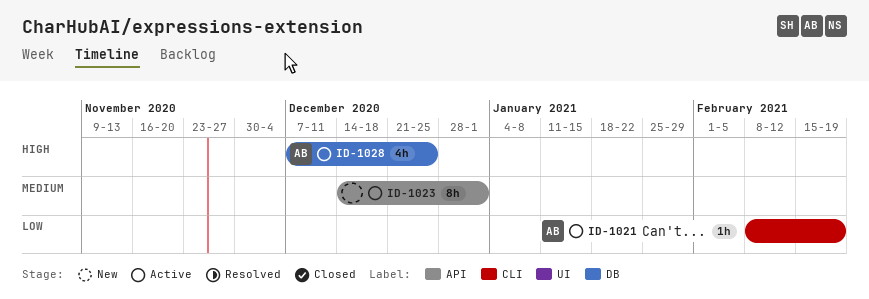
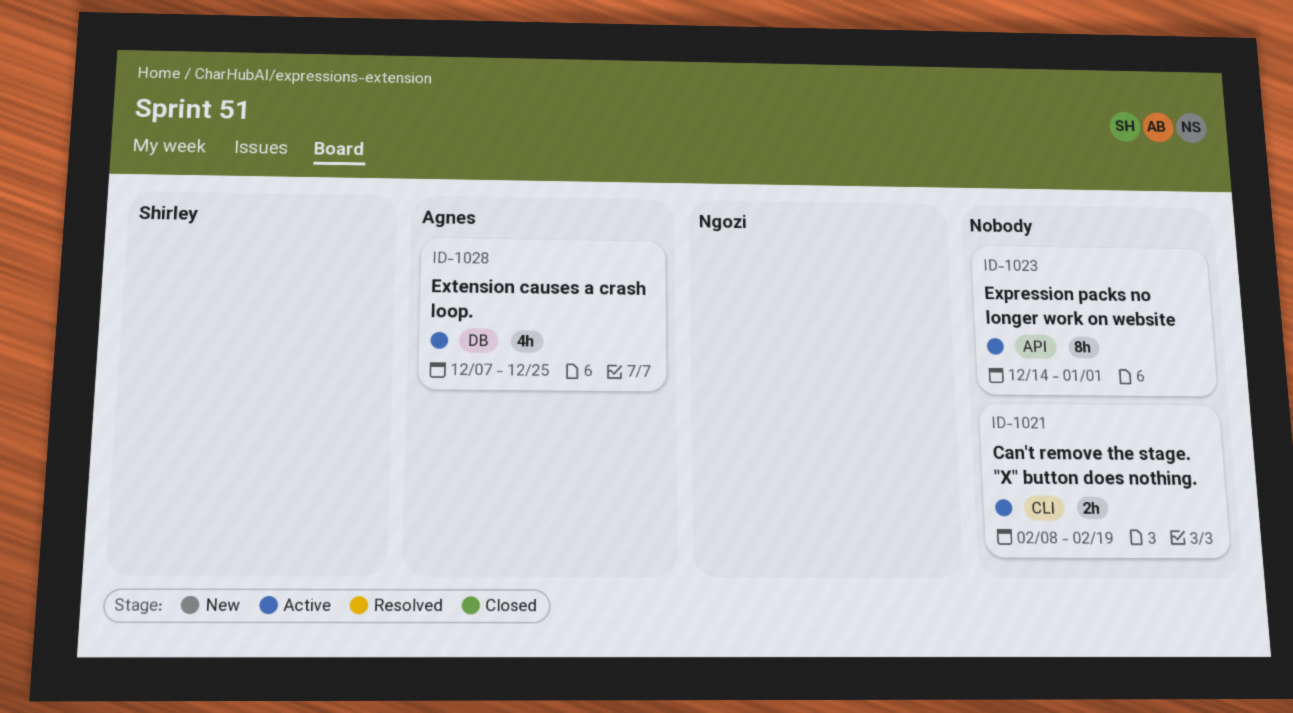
ID-1021, owner: Agnes -> none
ID-1021, estimate: 1h -> 2h

